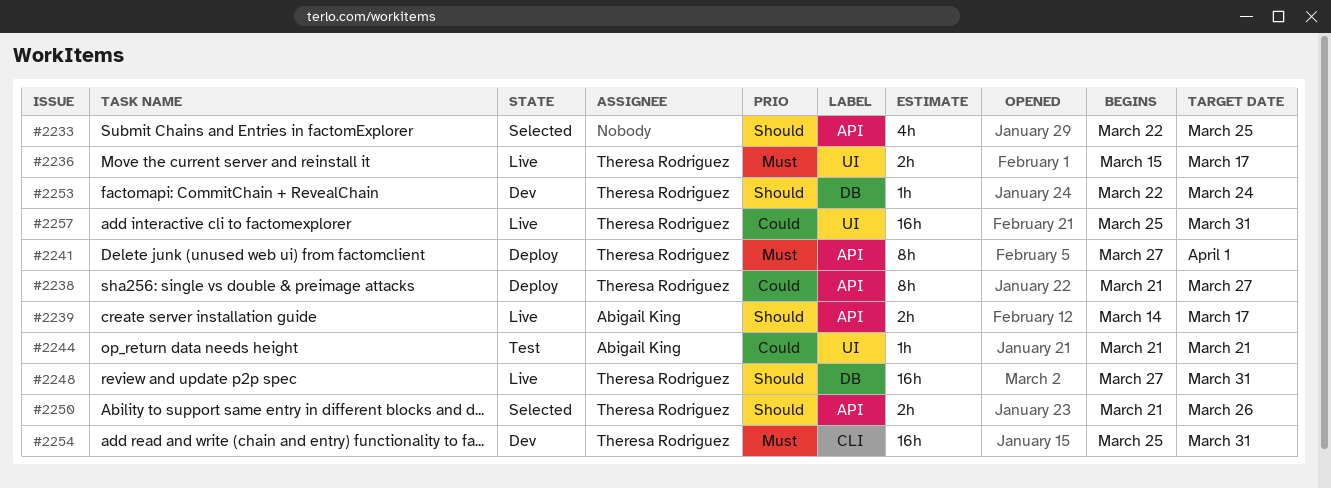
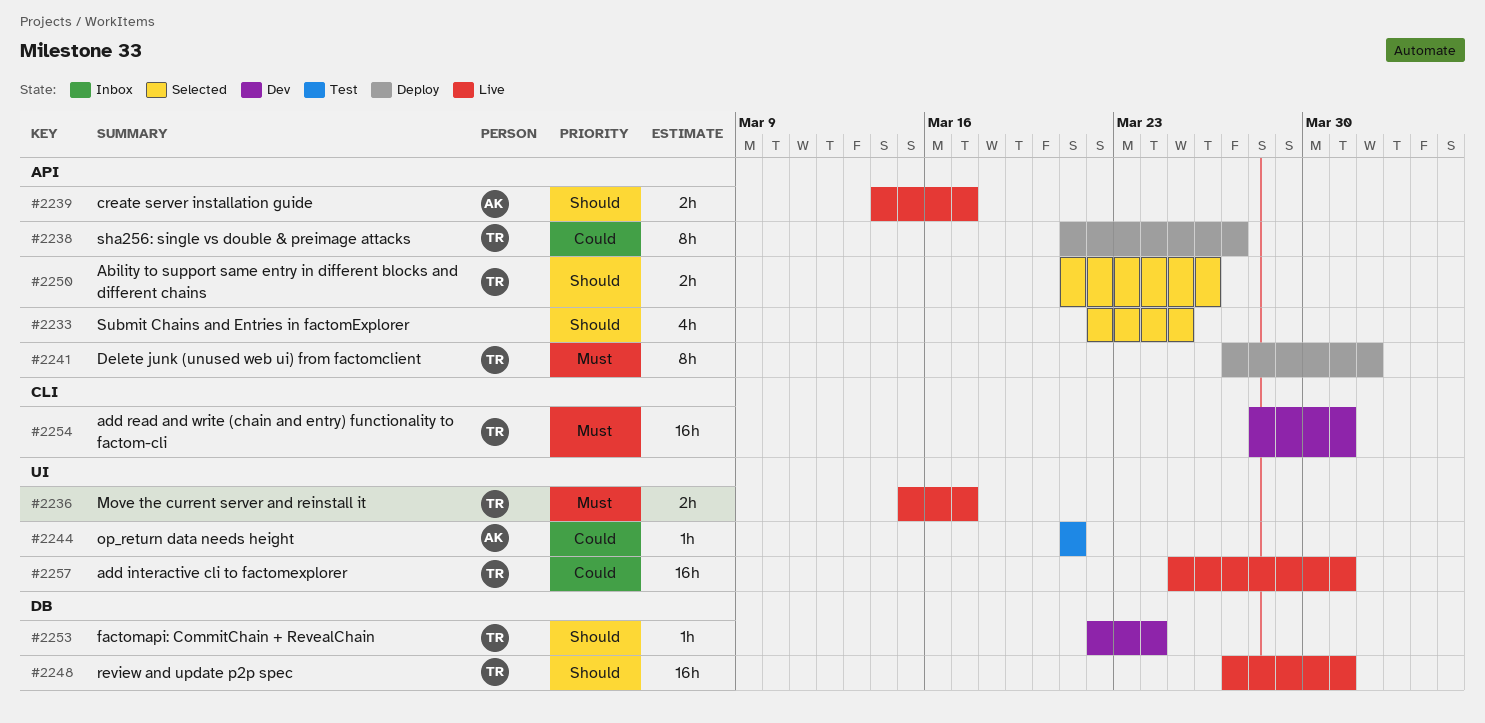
#2254, start: Mar 25 -> Mar 28

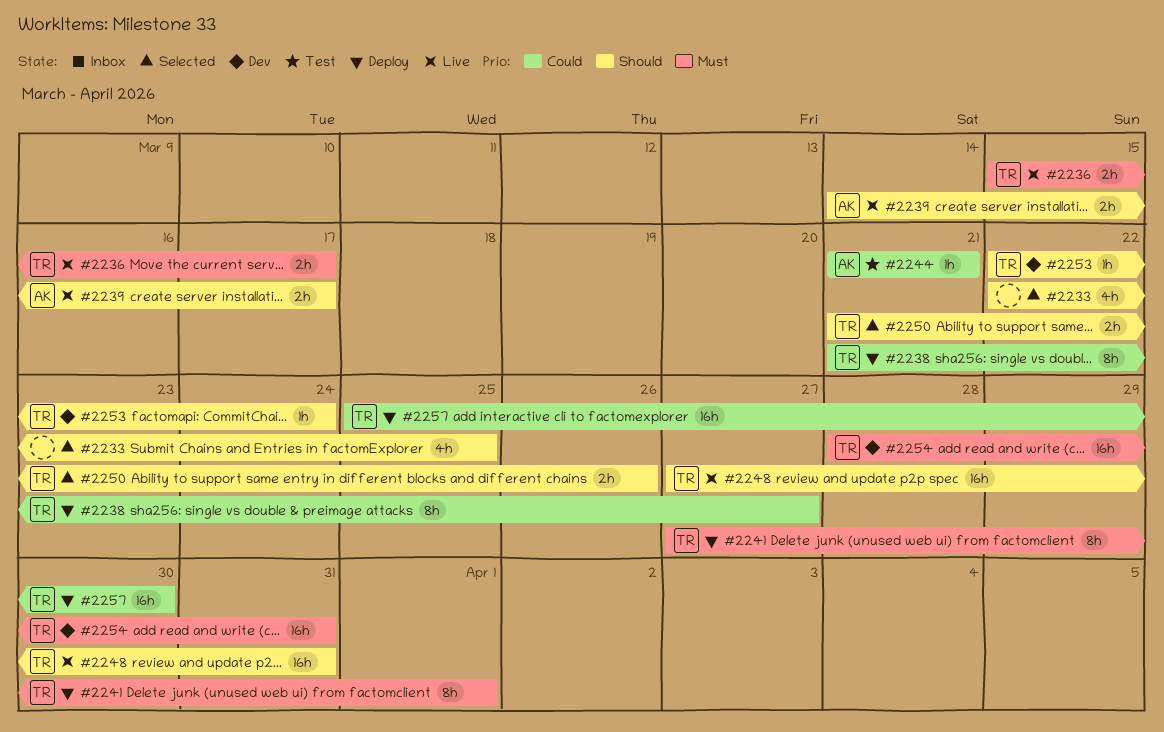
#2257, status: Live -> Deploy
#2257, due: Mar 31 -> Mar 30

